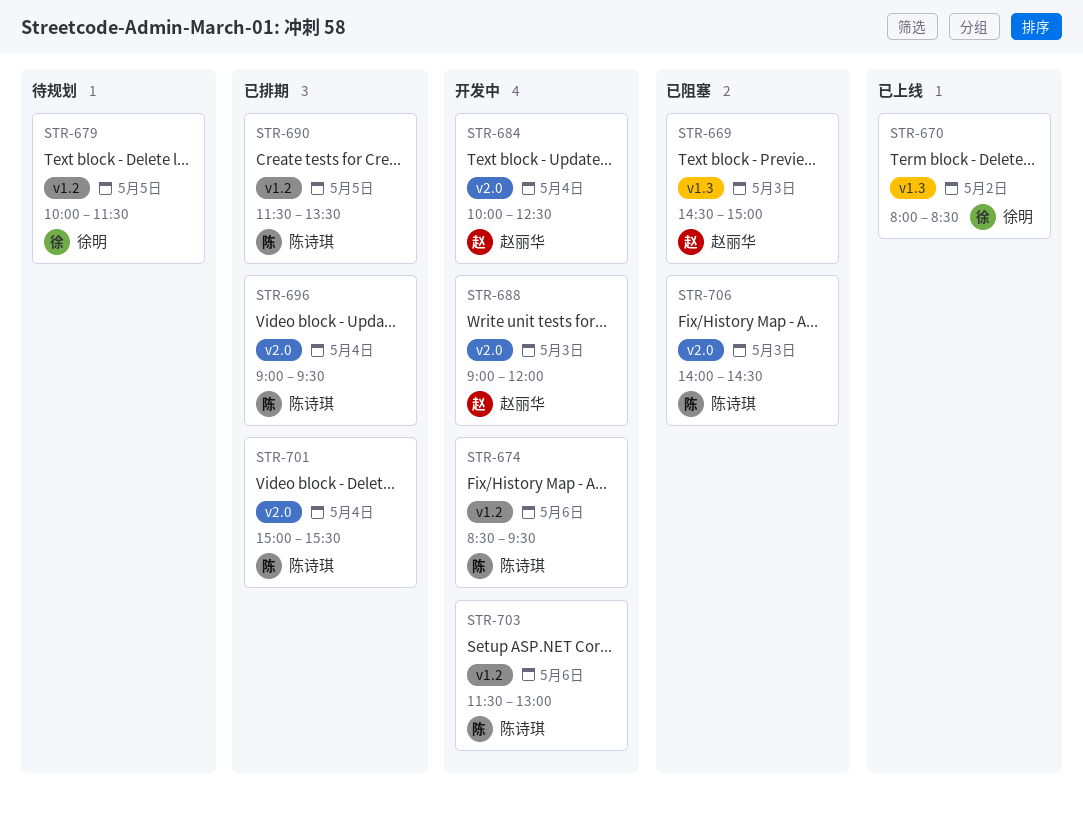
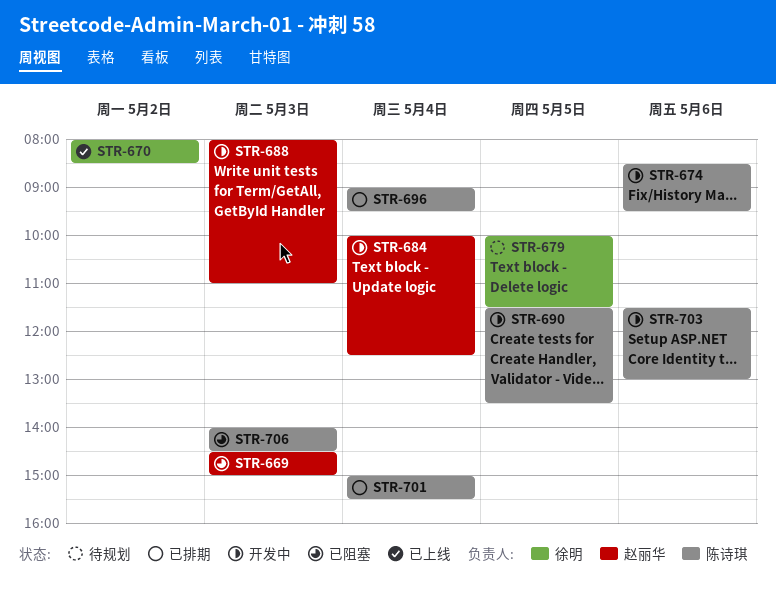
STR-688, begins: 09:00 -> 08:00
STR-688, ends: 12:00 -> 11:00
STR-690, status: 已排期 -> 开发中

